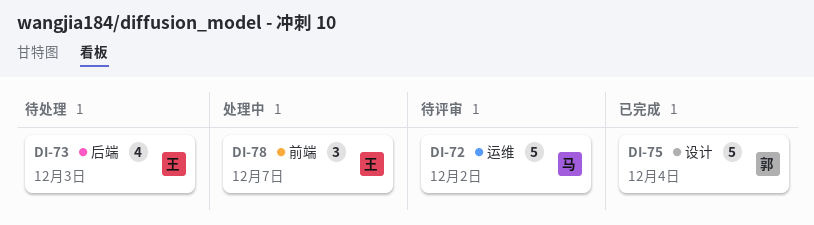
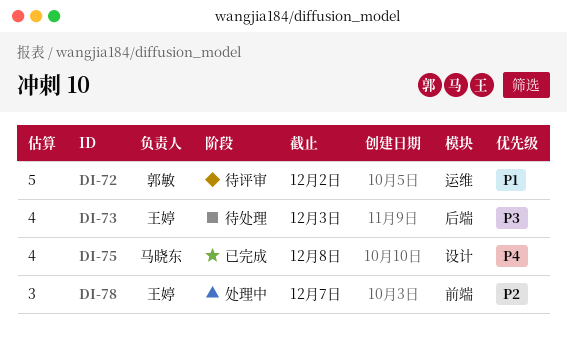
DI-72, owner: 马晓东 -> 郭敏
DI-75, owner: 郭敏 -> 马晓东
DI-75, estimate: 5 -> 4
DI-75, due: Dec 4 -> Dec 8

